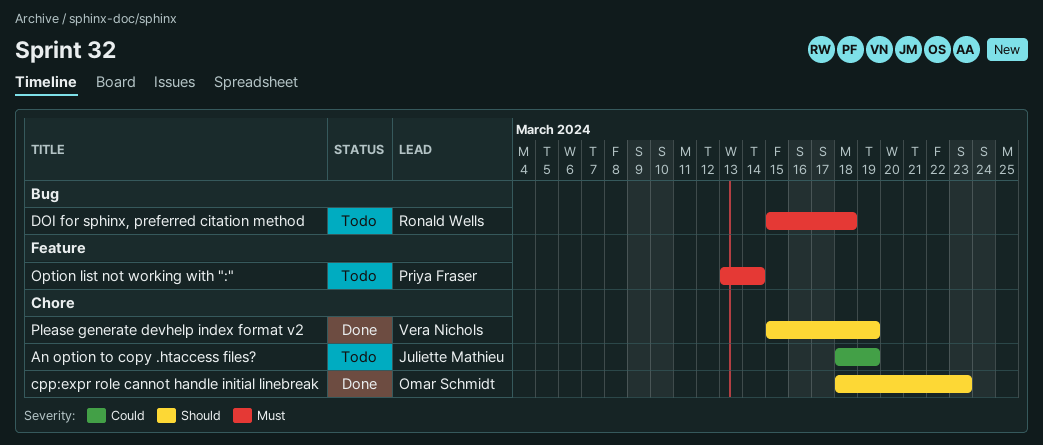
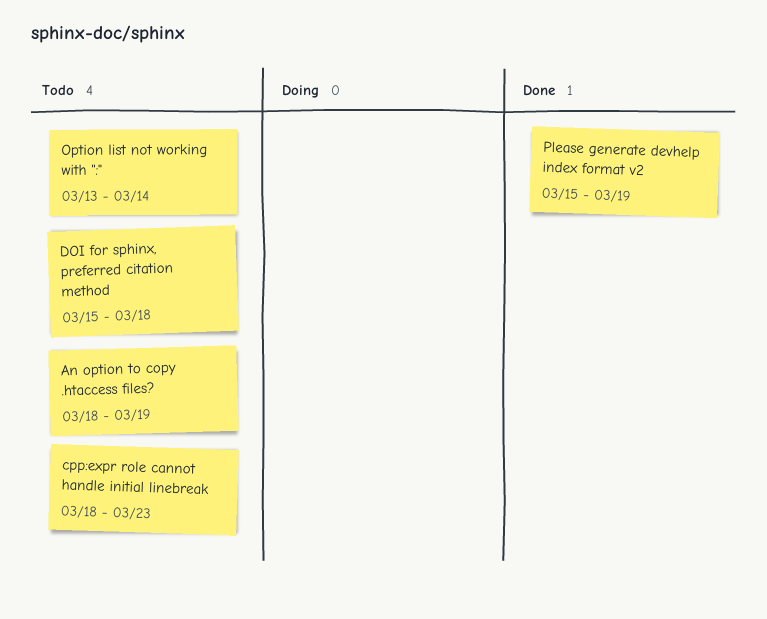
cpp:expr role cannot handle initial linebreak, status: Done -> Todo

